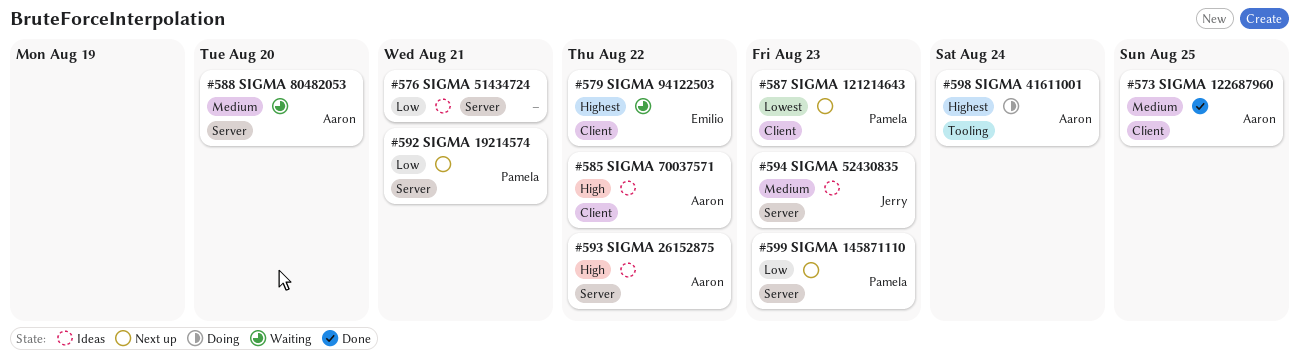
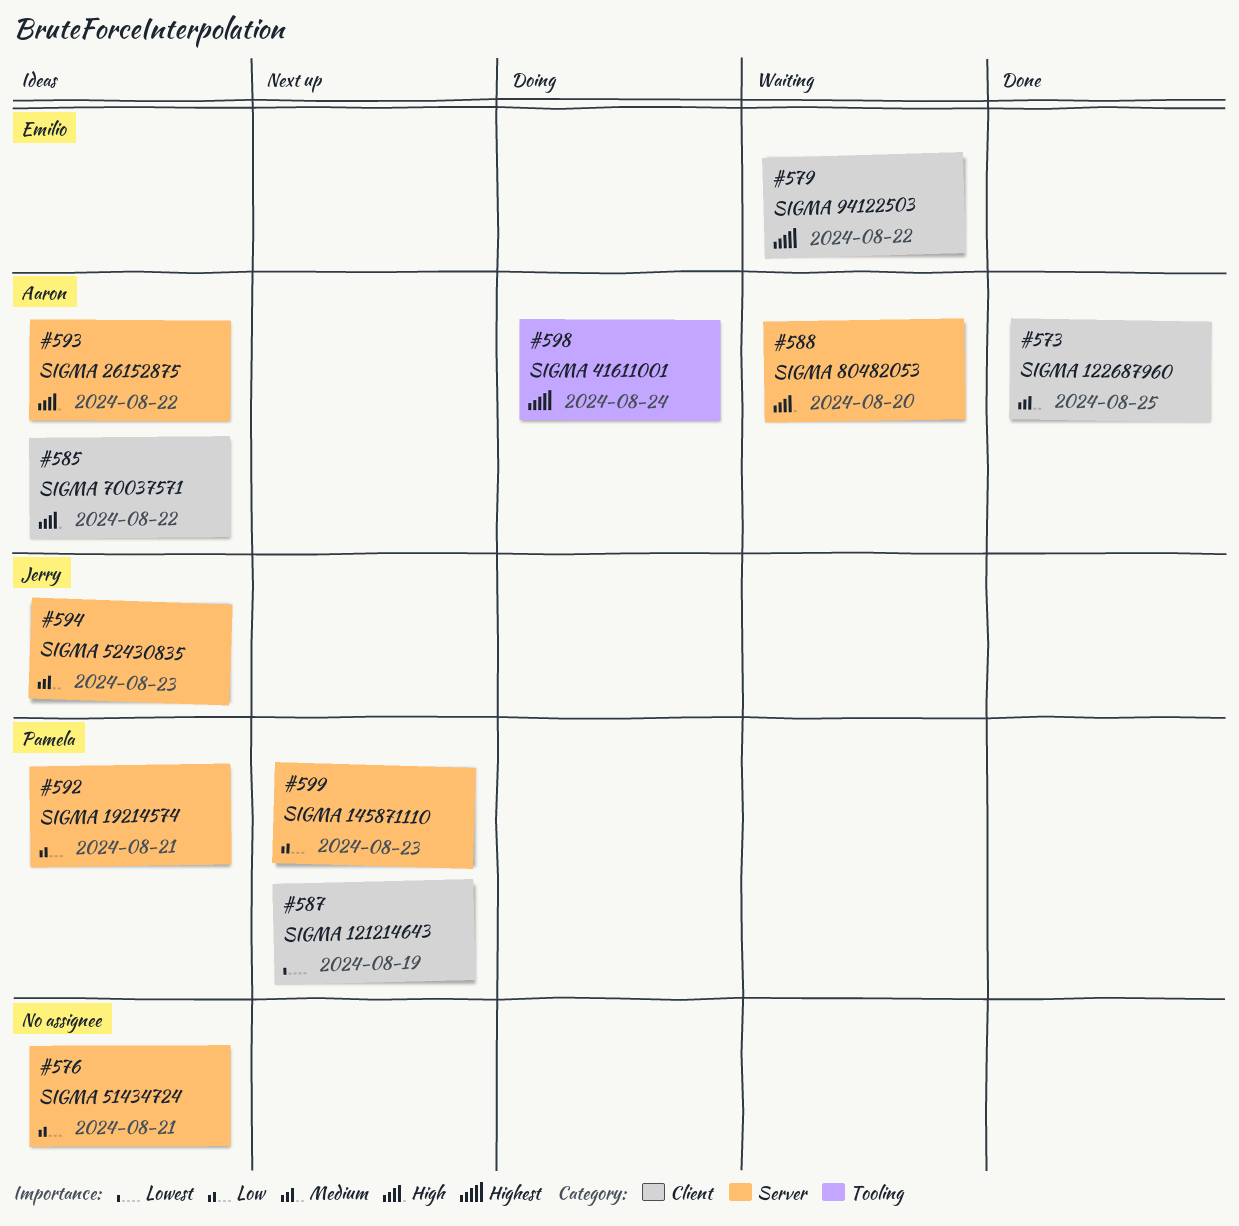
#587, due: Aug 23 -> Aug 19
#588, priority: Medium -> High
#592, status: Next up -> Ideas

